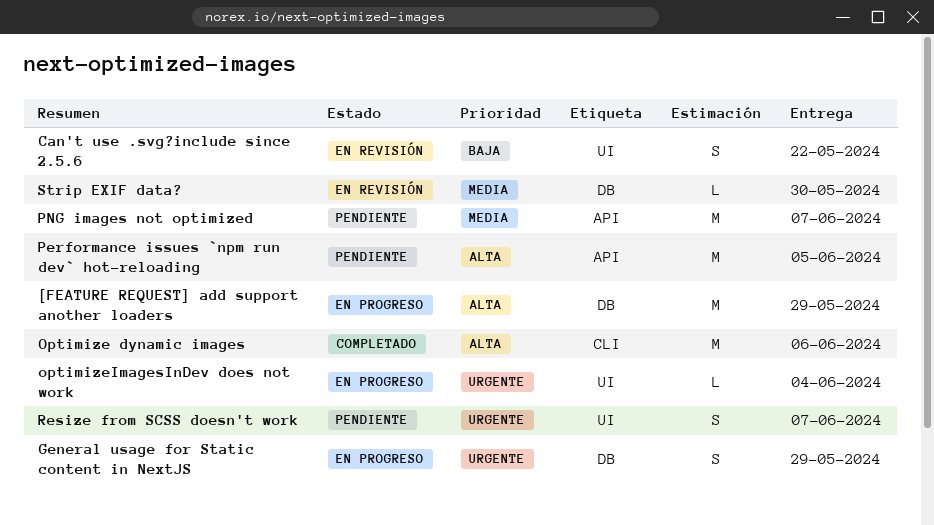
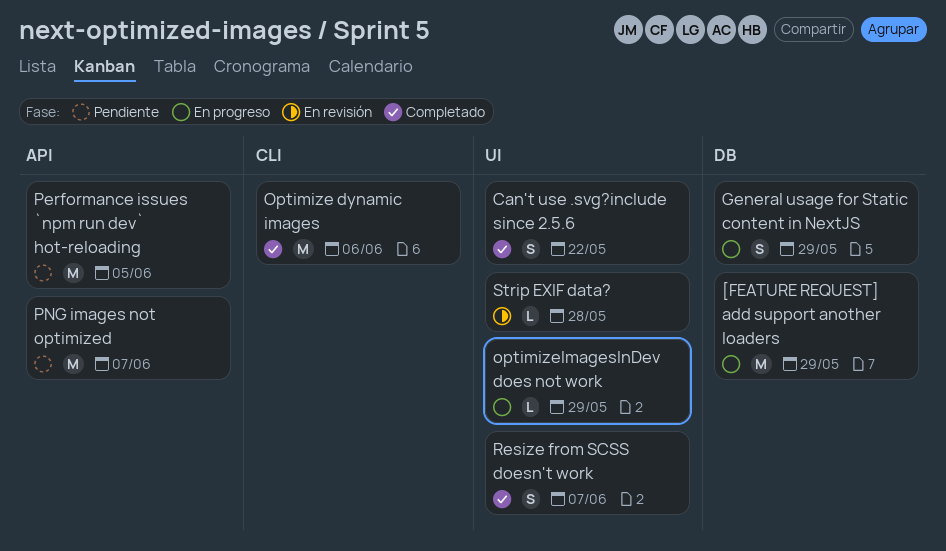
Can't use .svg?include since 2.5.6, status: En revisión -> Completado
optimizeImagesInDev does not work, due: Jun 4 -> May 29
Resize from SCSS doesn't work, status: Pendiente -> Completado
Strip EXIF data?, label: DB -> UI
Strip EXIF data?, due: May 30 -> May 28

